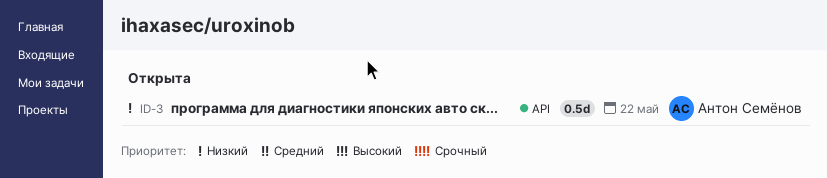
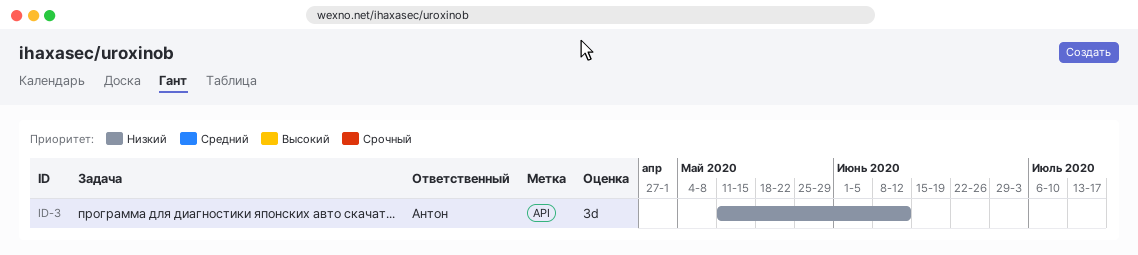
ID-3, estimate: 0.5d -> 3d
ID-3, due: May 22 -> Jun 12

